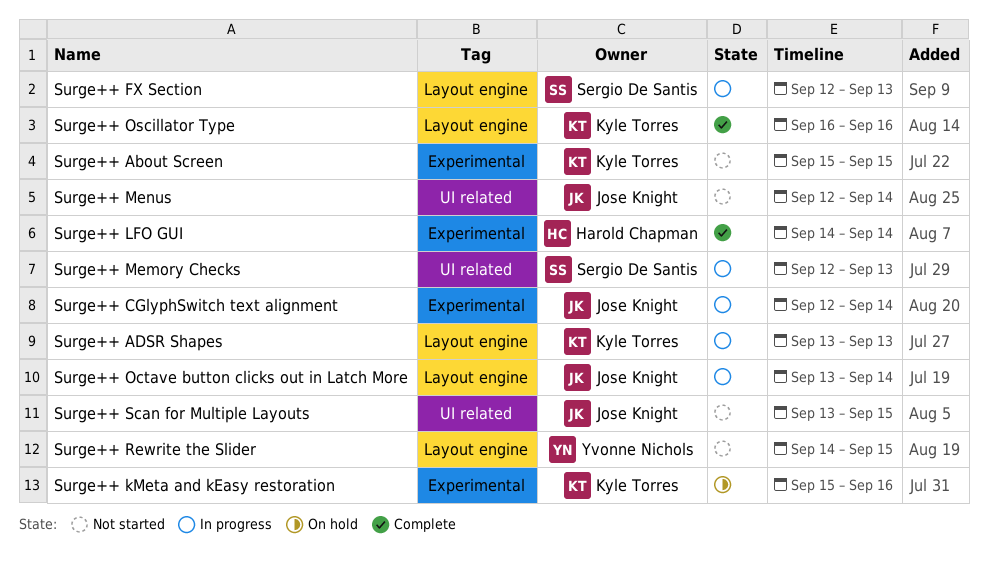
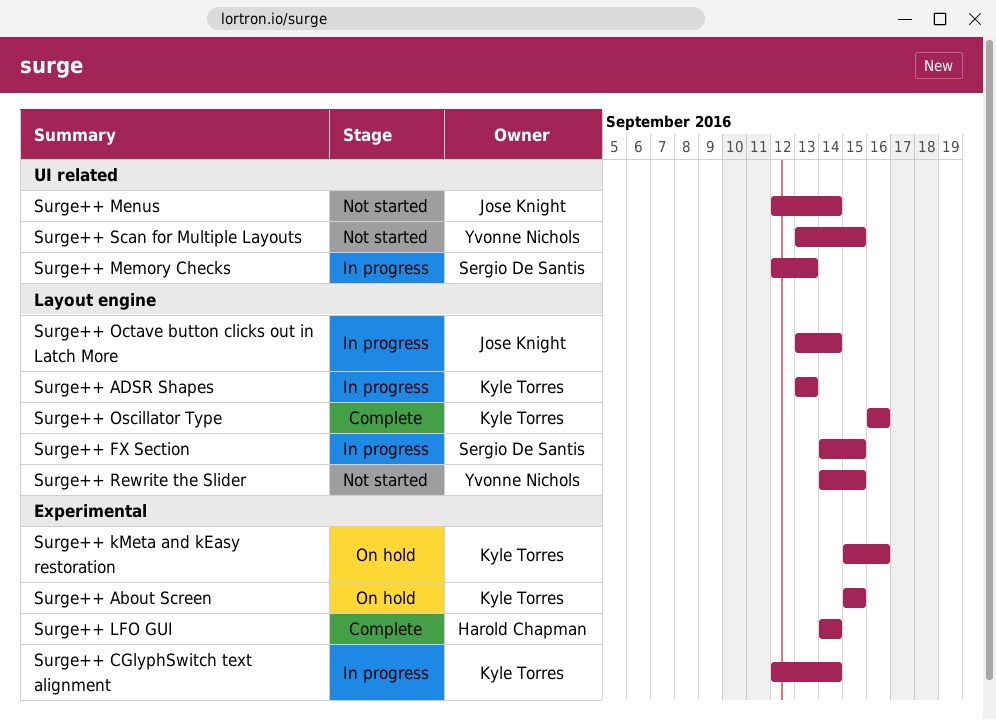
Surge++ About Screen, status: Not started -> On hold
Surge++ CGlyphSwitch text alignment, owner: Jose Knight -> Kyle Torres
Surge++ FX Section, start: Sep 12 -> Sep 14
Surge++ FX Section, due: Sep 13 -> Sep 15
Surge++ Scan for Multiple Layouts, owner: Jose Knight -> Yvonne Nichols

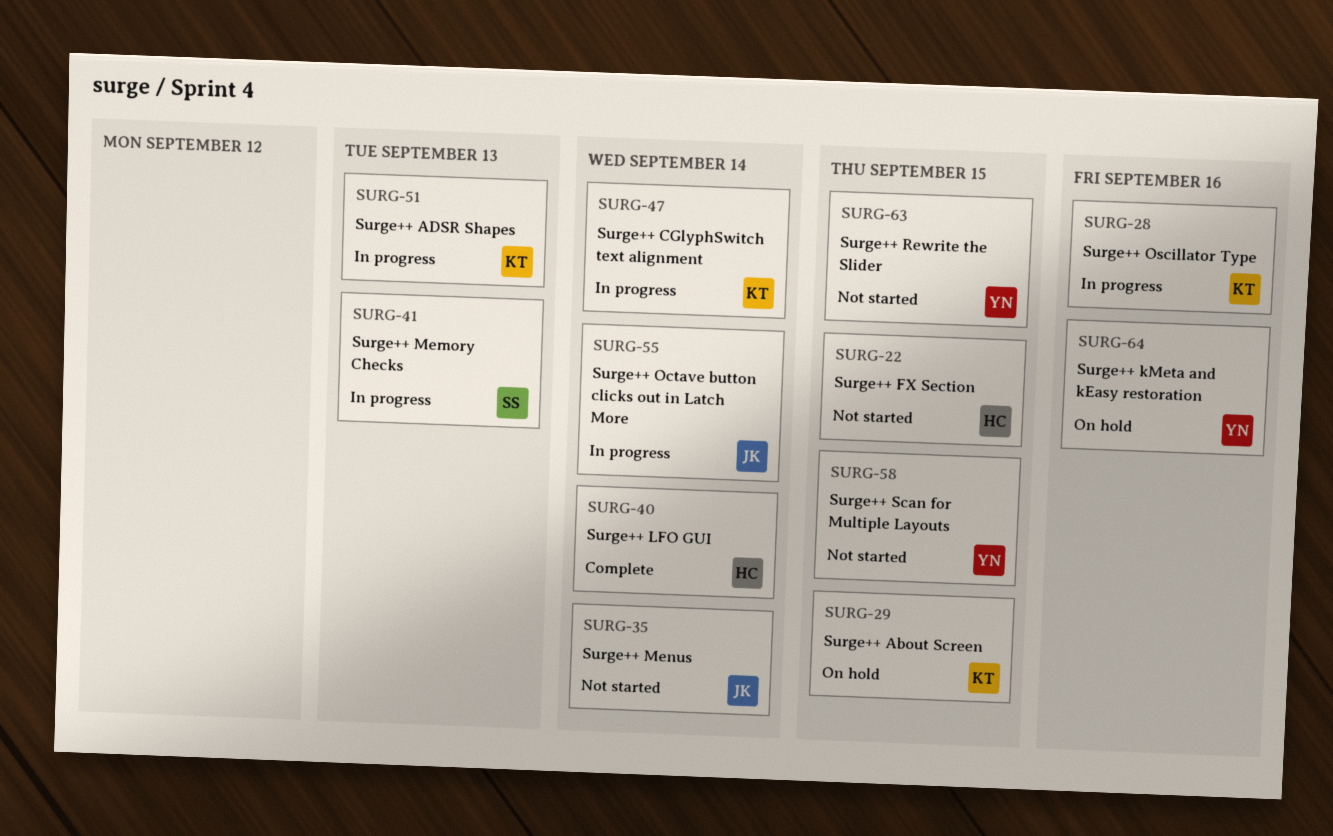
Surge++ FX Section, status: In progress -> Not started
Surge++ FX Section, owner: Sergio De Santis -> Harold Chapman
Surge++ kMeta and kEasy restoration, owner: Kyle Torres -> Yvonne Nichols
Surge++ Oscillator Type, status: Complete -> In progress

